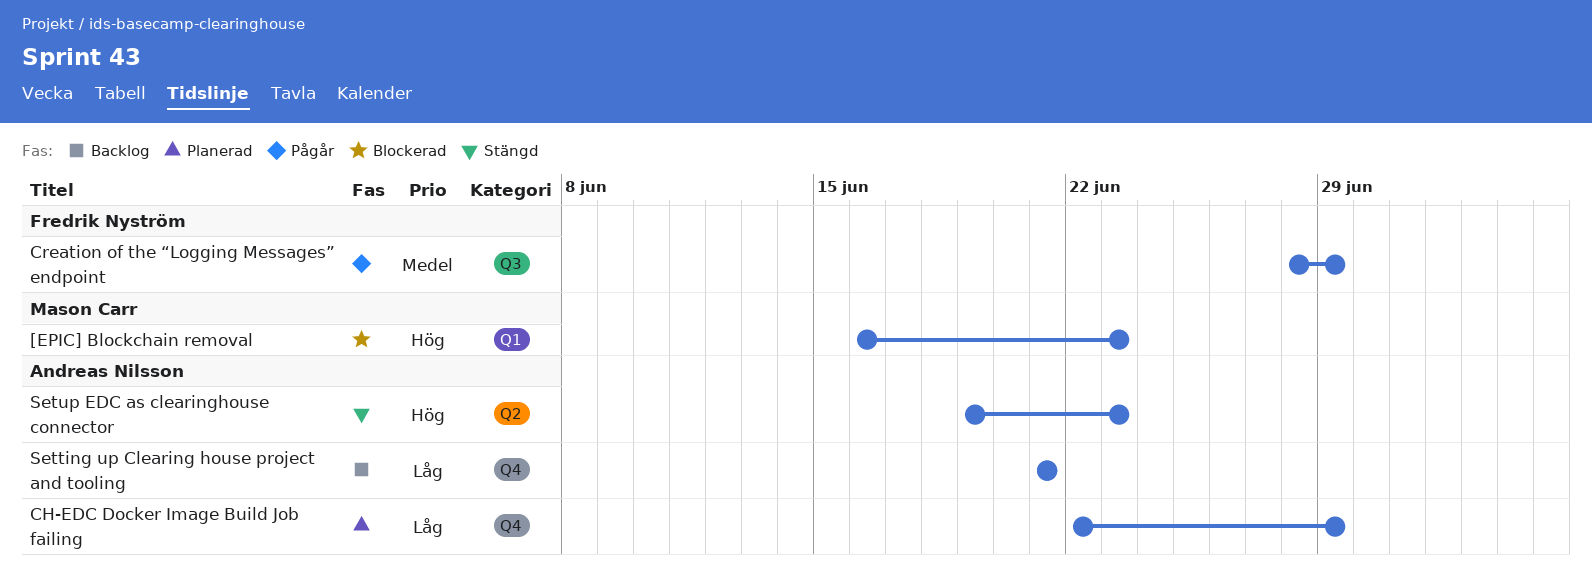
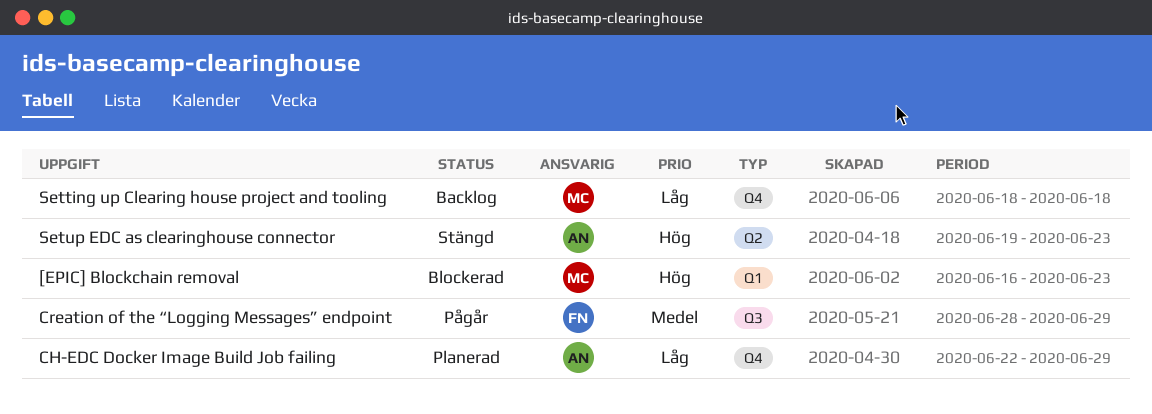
Setting up Clearing house project and tooling, owner: Andreas Nilsson -> Mason Carr
Setting up Clearing house project and tooling, start: Jun 21 -> Jun 18
Setting up Clearing house project and tooling, due: Jun 21 -> Jun 18

